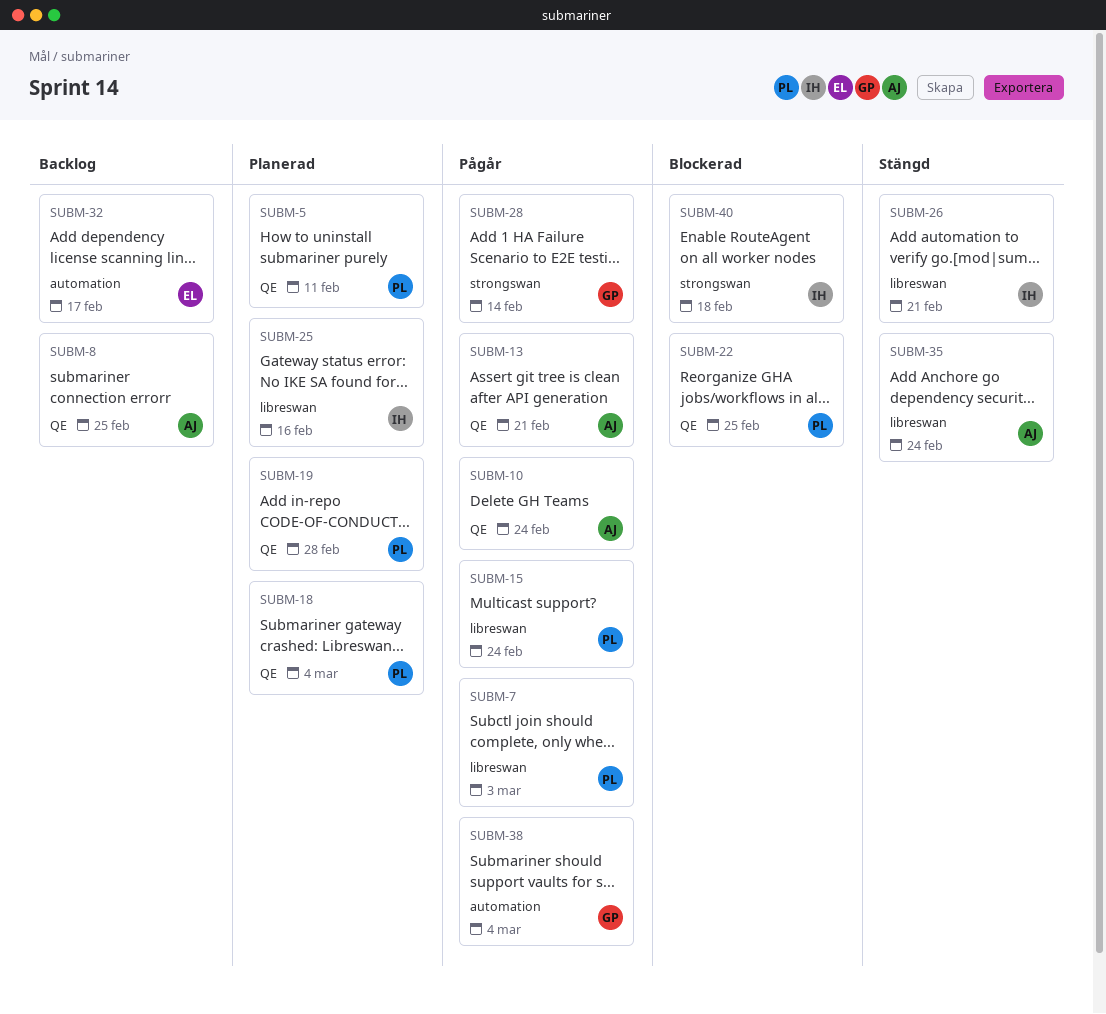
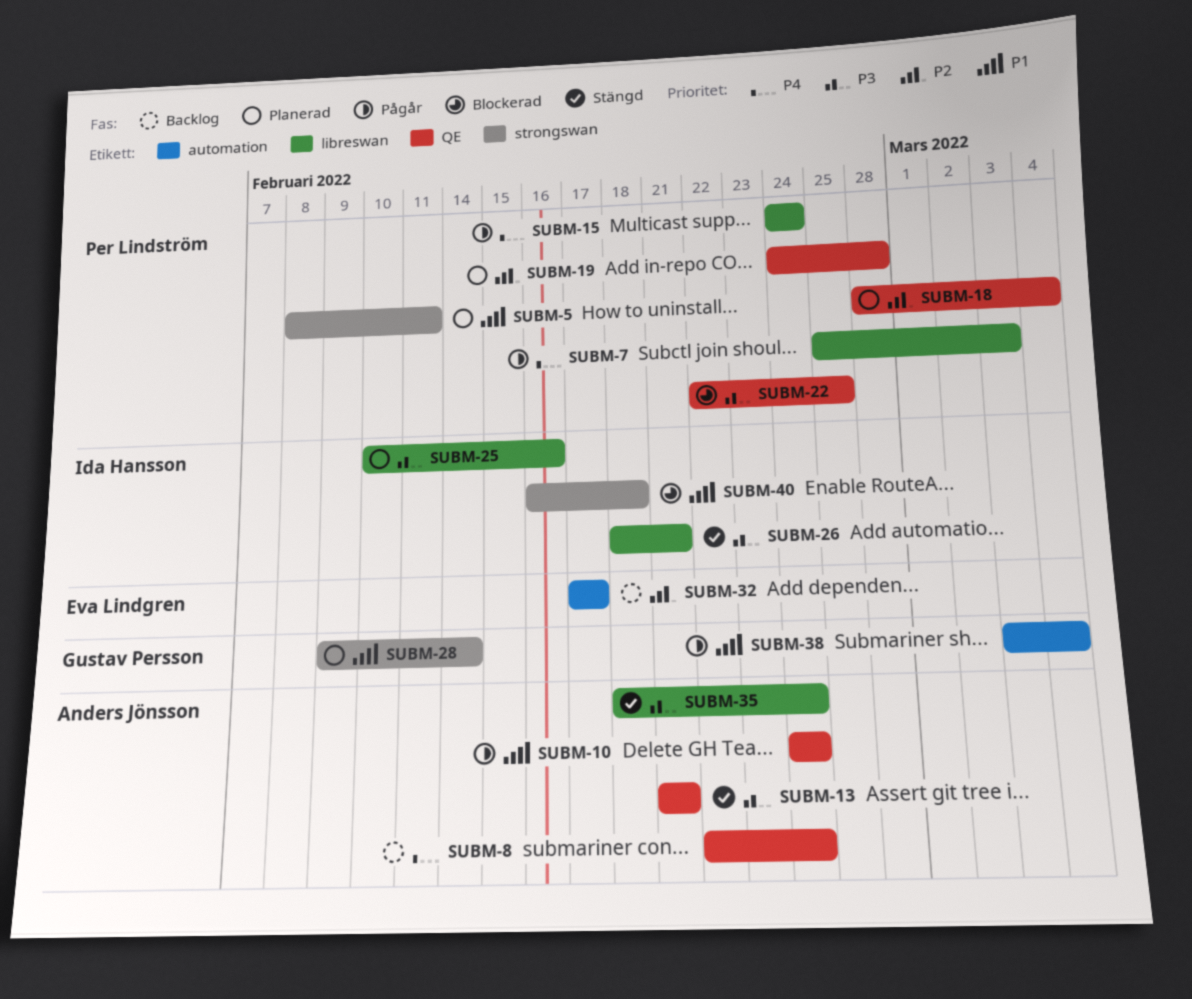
SUBM-5, label: QE -> strongswan
SUBM-8, due: Feb 25 -> Feb 24
SUBM-13, status: Pågår -> Stängd
SUBM-28, status: Pågår -> Planerad

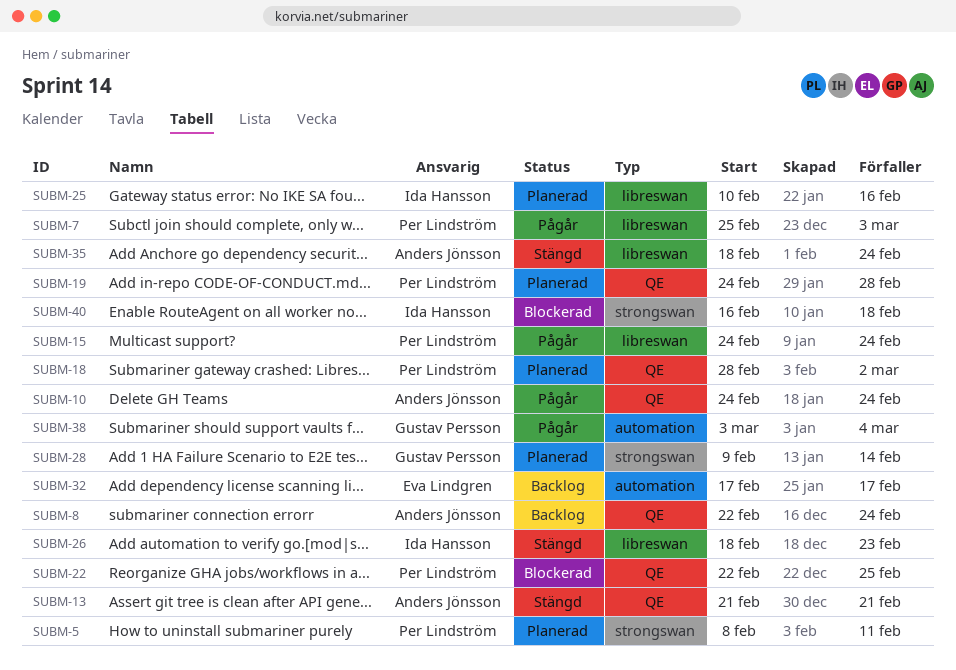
SUBM-18, due: Mar 4 -> Mar 2
SUBM-26, due: Feb 21 -> Feb 23

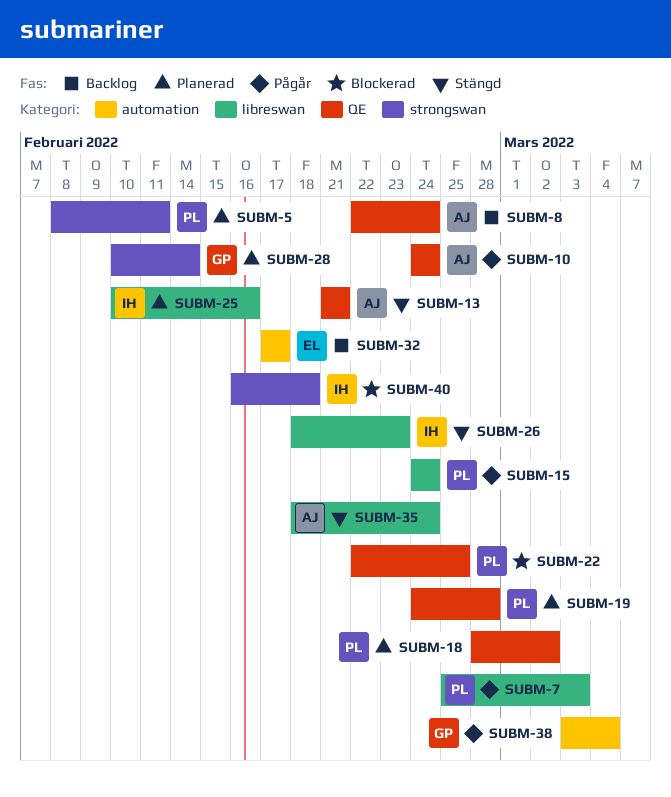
SUBM-28, start: Feb 9 -> Feb 10

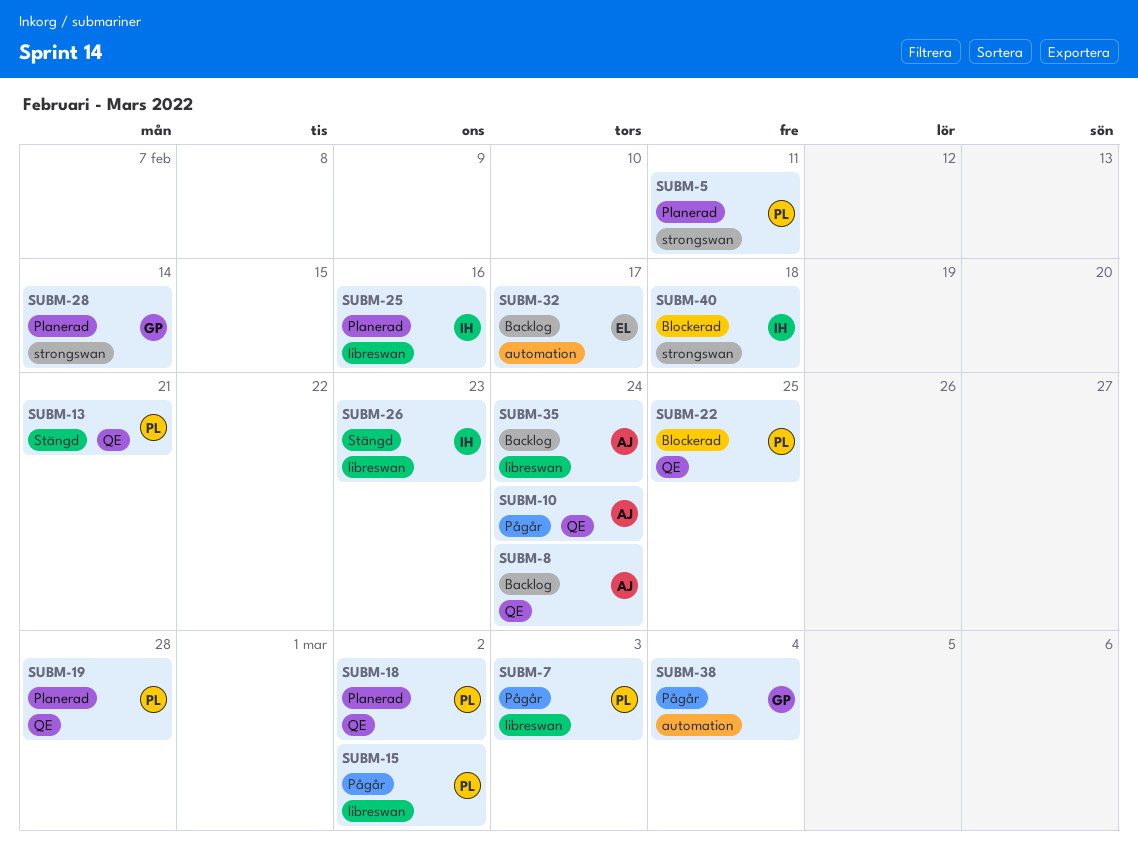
SUBM-13, owner: AJ -> PL
SUBM-15, due: Feb 24 -> Mar 2
SUBM-35, status: Stängd -> Backlog

